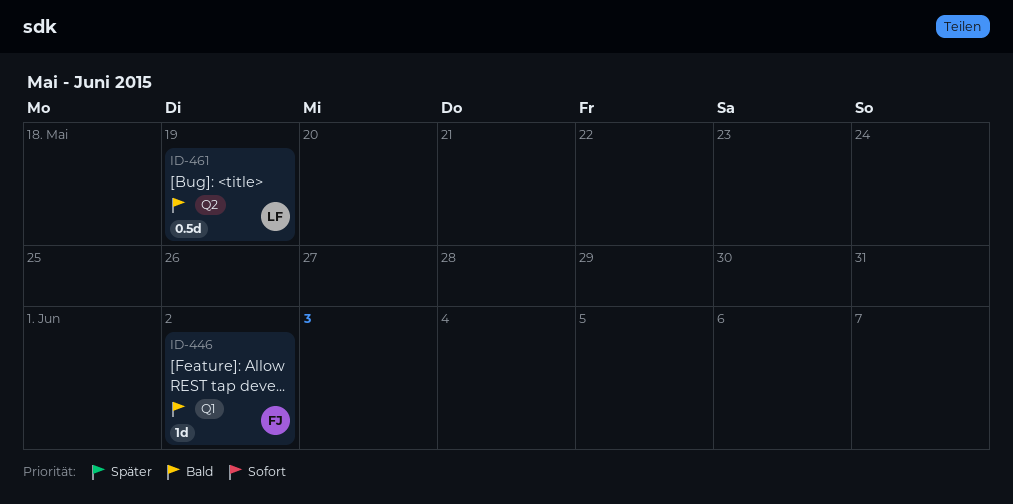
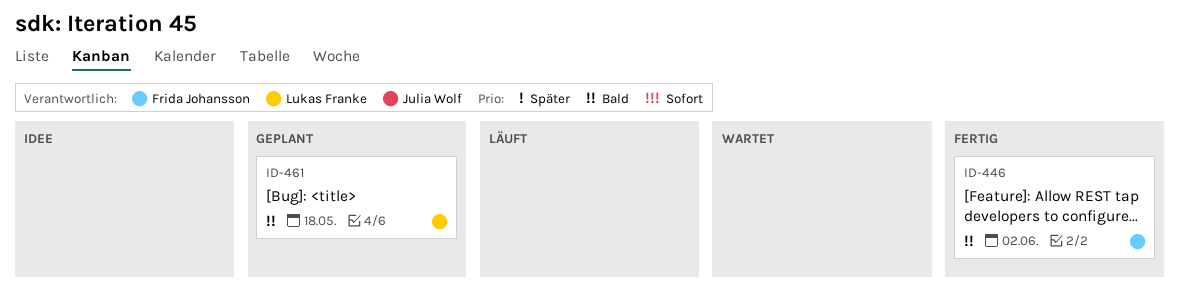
ID-461, due: May 19 -> May 18

